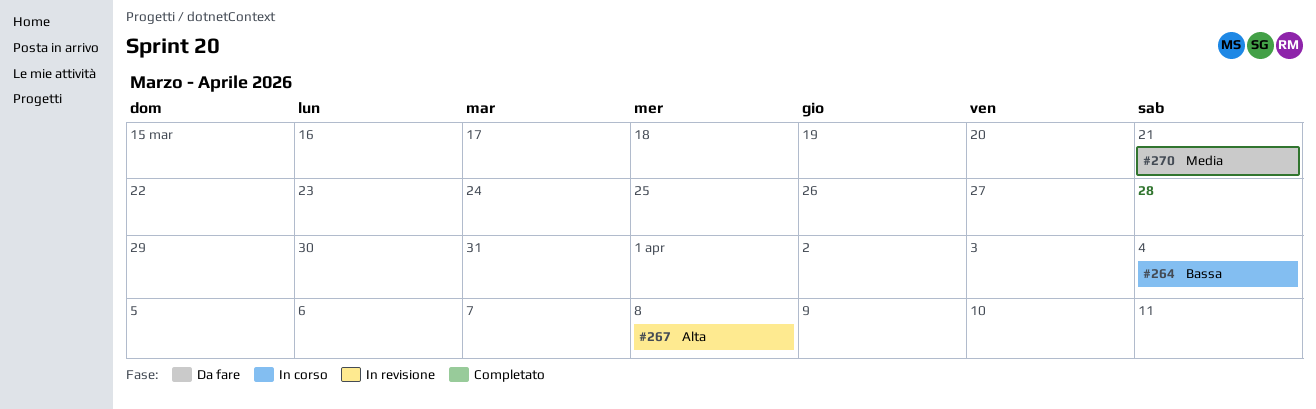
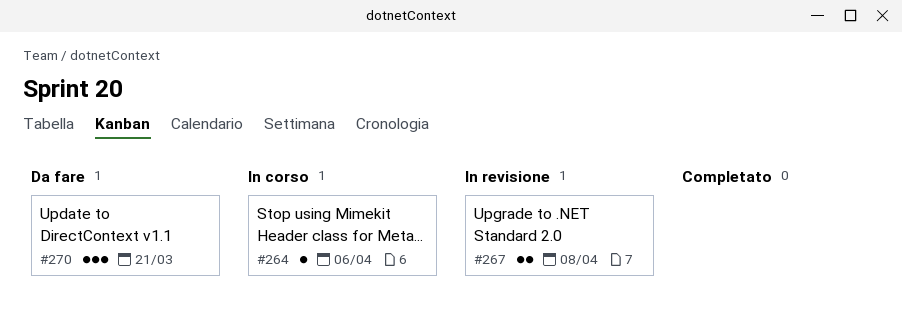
#264, due: Apr 4 -> Apr 6

